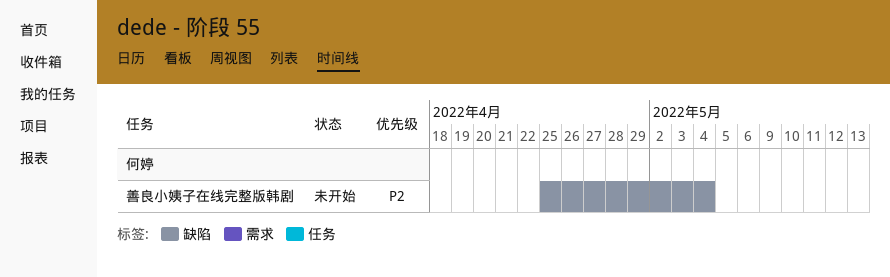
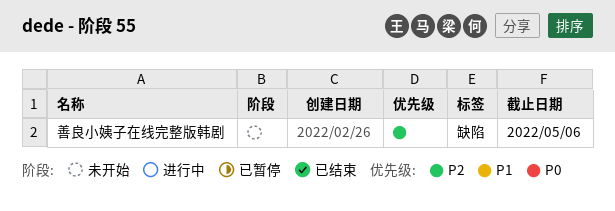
善良小姨子在线完整版韩剧, due: May 4 -> May 6

